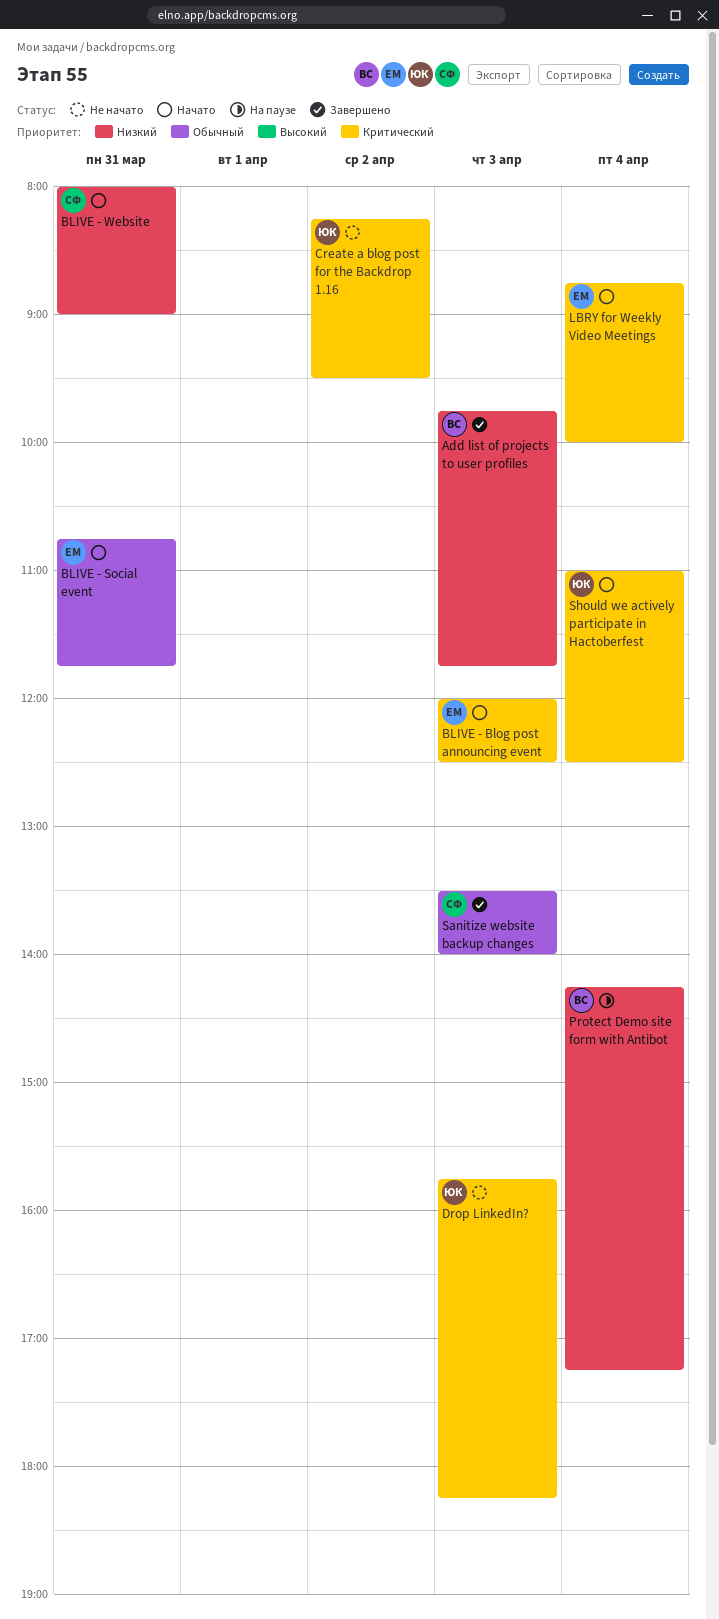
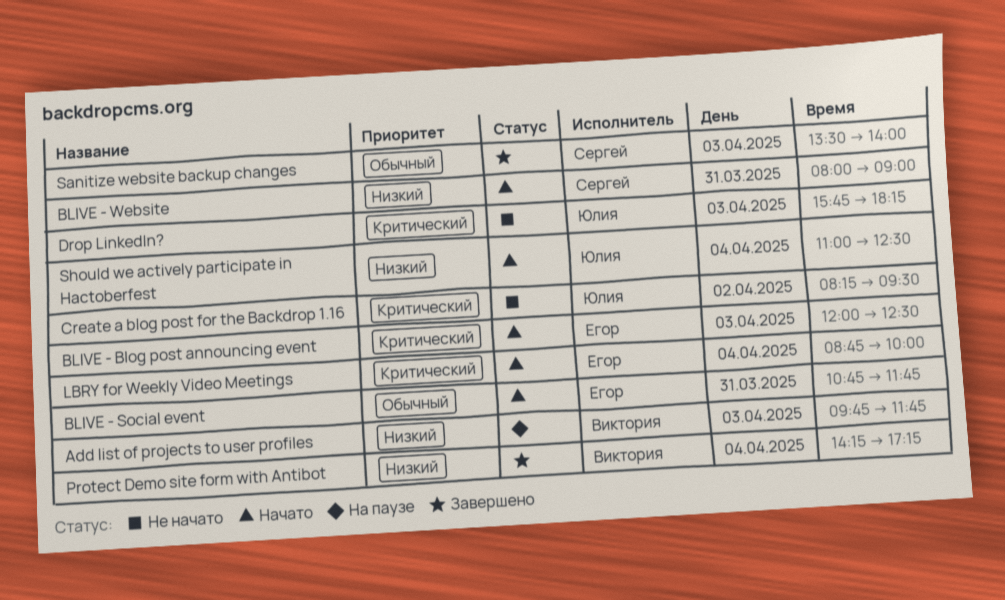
Add list of projects to user profiles, status: Завершено -> На паузе
Protect Demo site form with Antibot, status: На паузе -> Завершено
Should we actively participate in Hactoberfest, priority: Критический -> Низкий

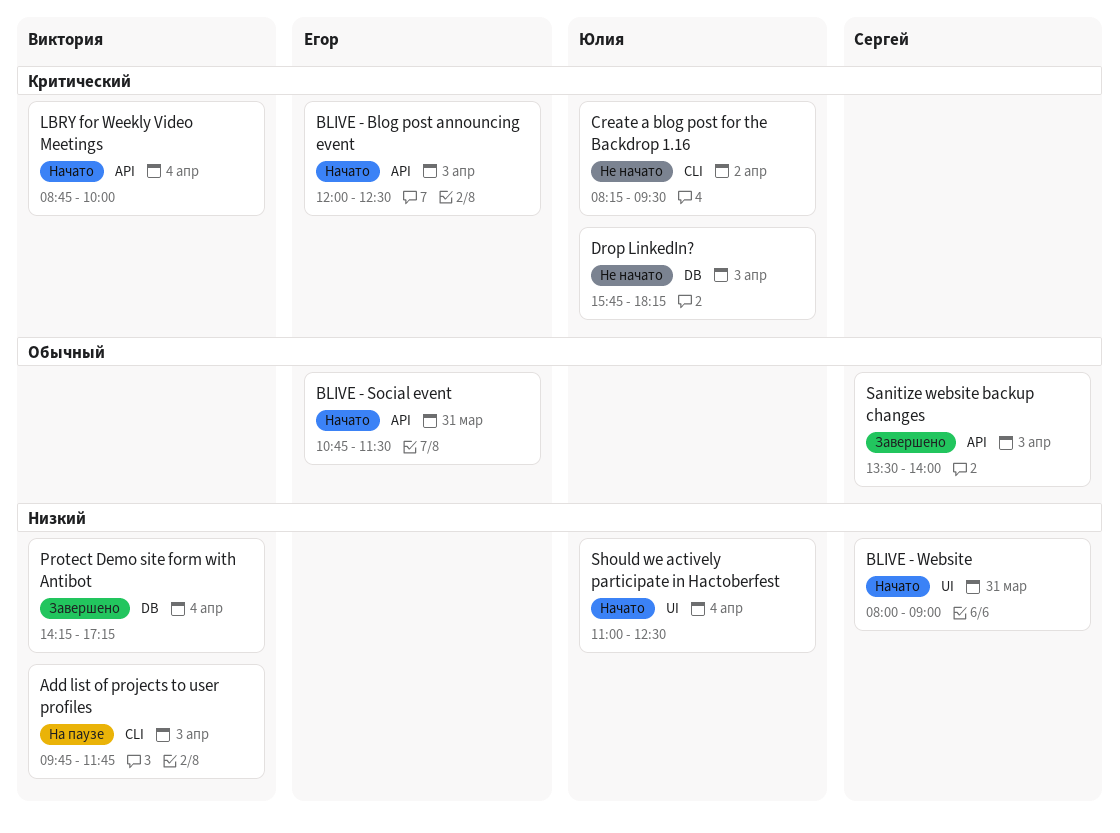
BLIVE - Social event, ends: 11:45 -> 11:30
LBRY for Weekly Video Meetings, owner: Егор -> Виктория

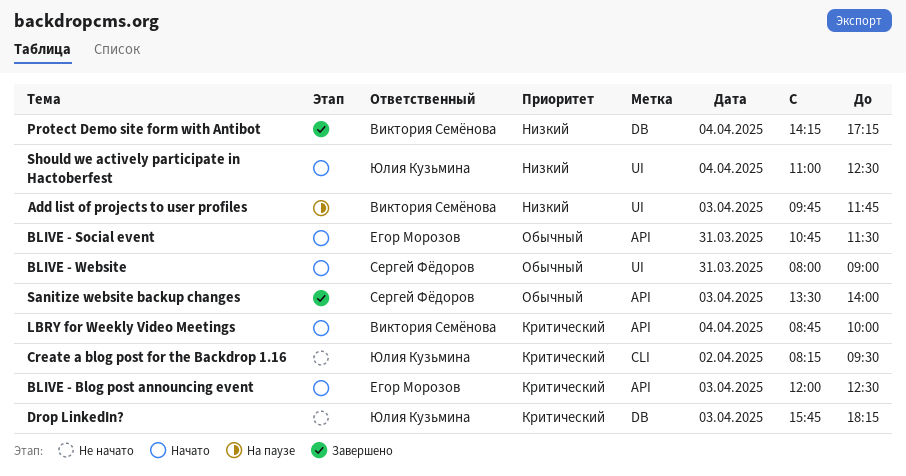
Add list of projects to user profiles, label: CLI -> UI
BLIVE - Website, priority: Низкий -> Обычный

